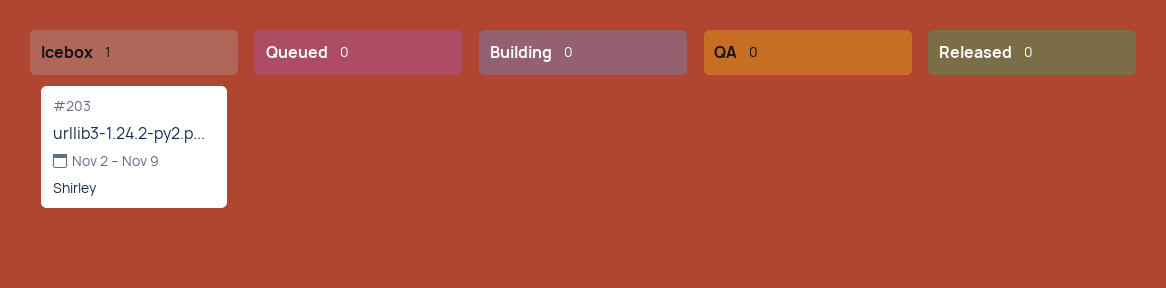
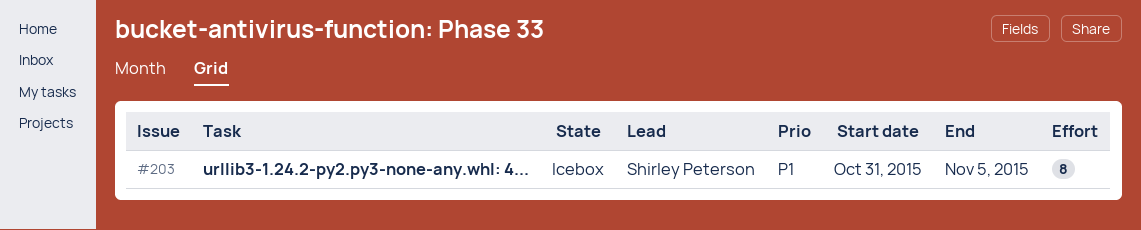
#203, start: Nov 2 -> Oct 31
#203, due: Nov 9 -> Nov 5

